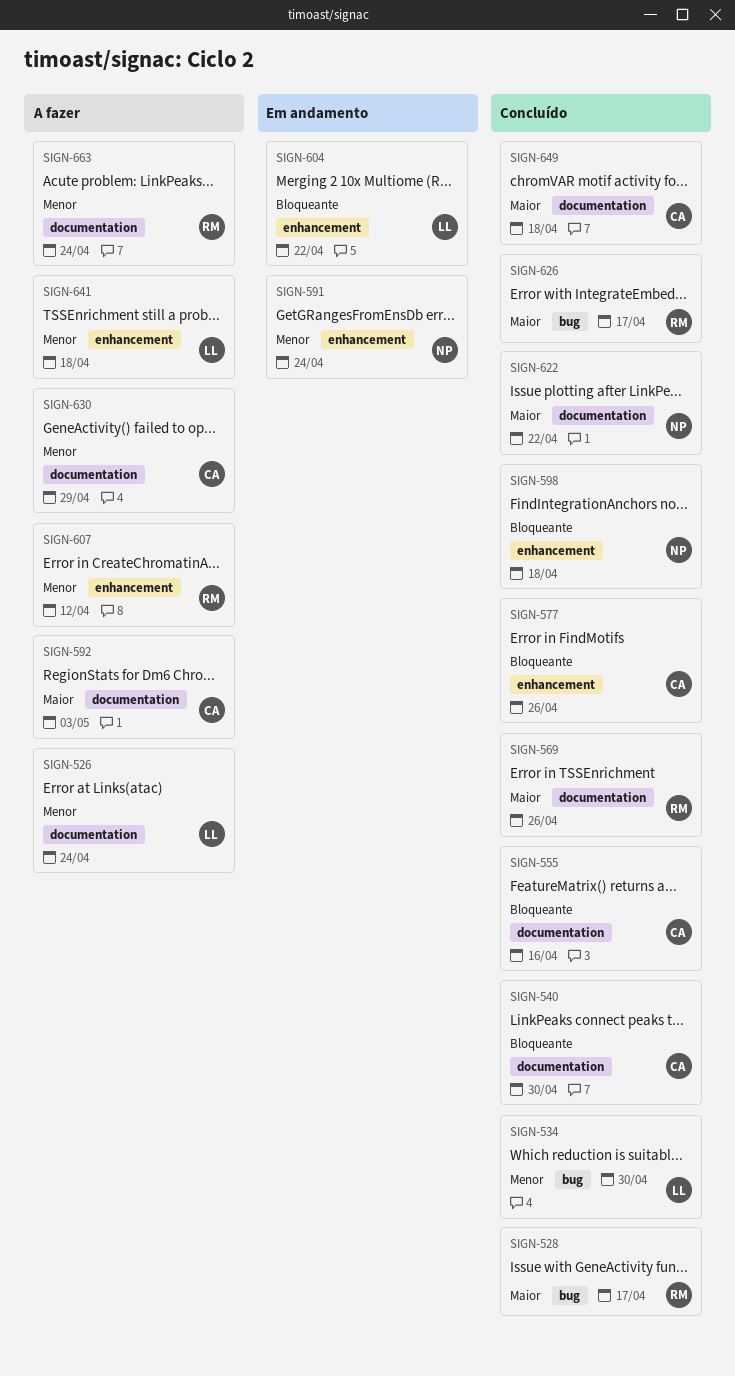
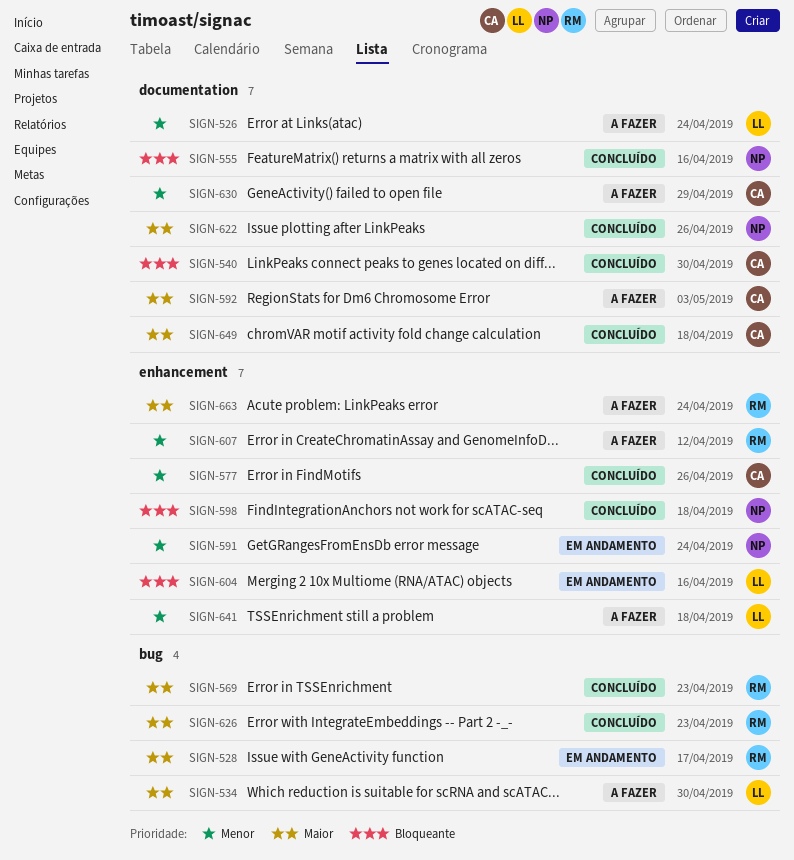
SIGN-528, status: Concluído -> Em andamento
SIGN-534, status: Concluído -> A fazer
SIGN-534, priority: Menor -> Maior
SIGN-555, owner: CA -> NP
SIGN-569, label: documentation -> bug
SIGN-569, due: Apr 26 -> Apr 23
SIGN-577, priority: Bloqueante -> Menor
SIGN-604, due: Apr 22 -> Apr 16
SIGN-622, due: Apr 22 -> Apr 26
SIGN-626, due: Apr 17 -> Apr 23
SIGN-663, priority: Menor -> Maior
SIGN-663, label: documentation -> enhancement

